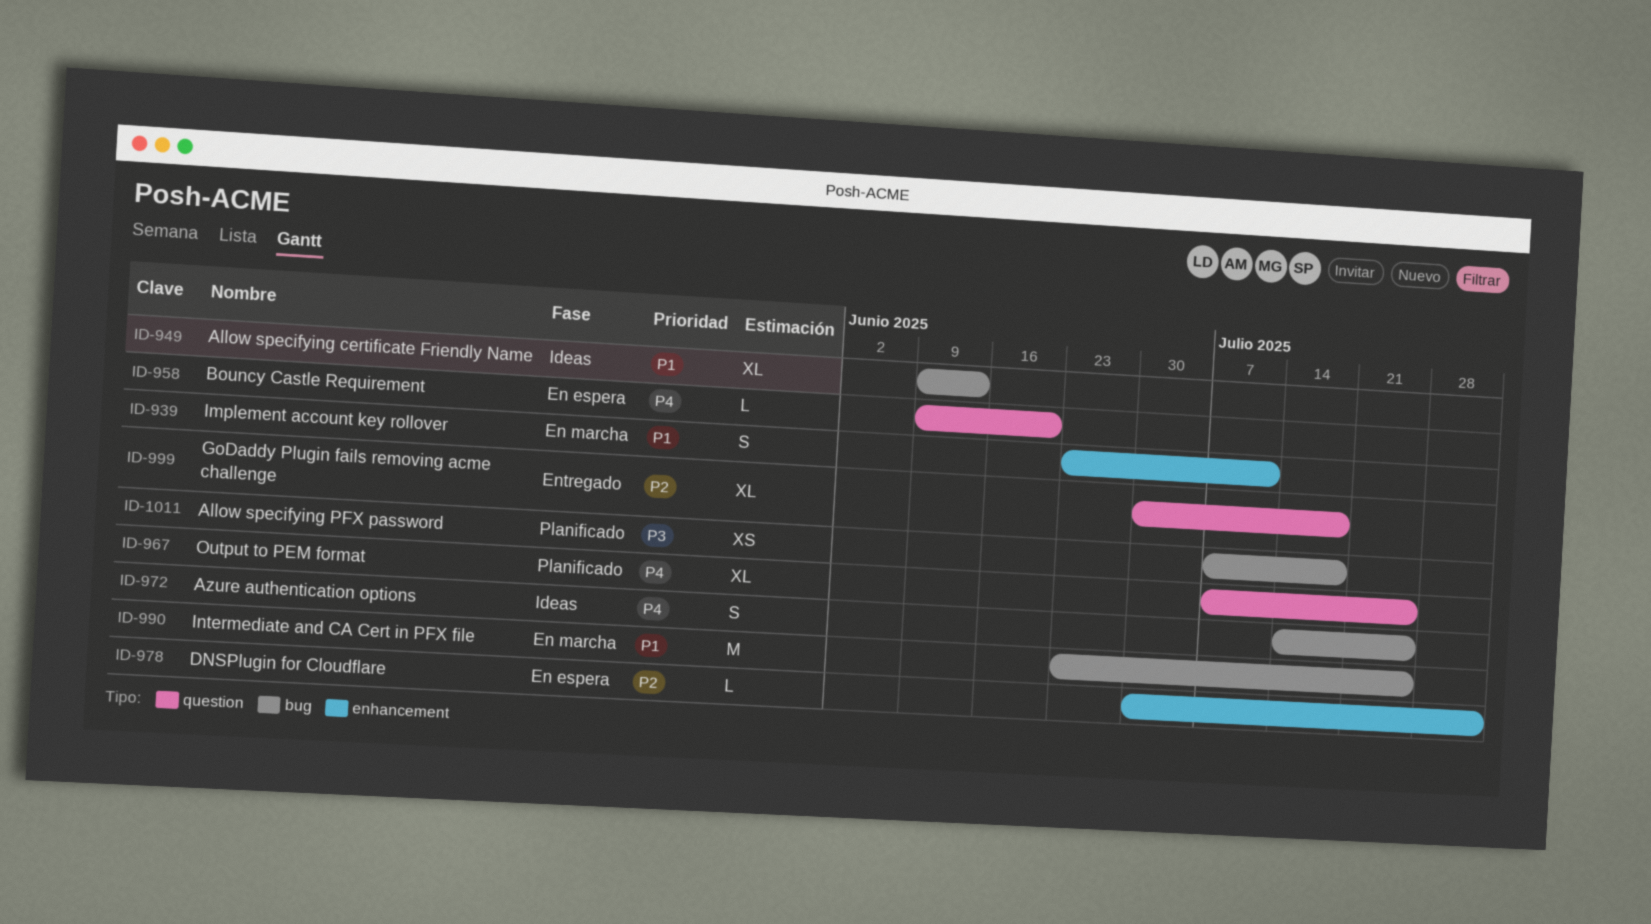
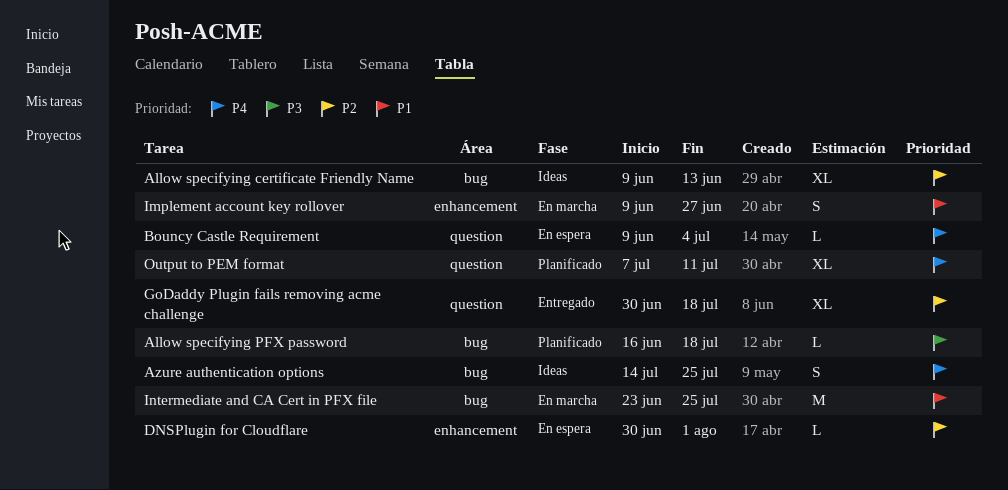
Allow specifying certificate Friendly Name, priority: P1 -> P2
Allow specifying PFX password, estimate: XS -> L
Allow specifying PFX password, start: Jul 7 -> Jun 16
Bouncy Castle Requirement, due: Jun 20 -> Jul 4
Implement account key rollover, start: Jun 23 -> Jun 9
Implement account key rollover, due: Jul 11 -> Jun 27
Output to PEM format, due: Jul 25 -> Jul 11

